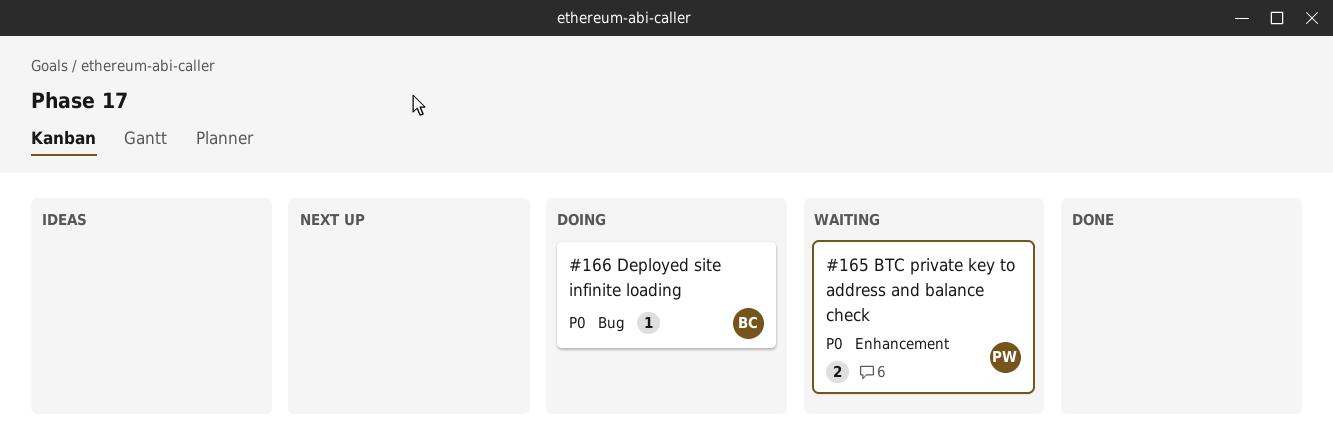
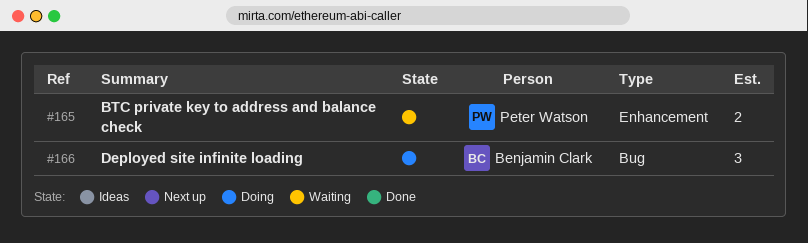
#166, estimate: 1 -> 3

